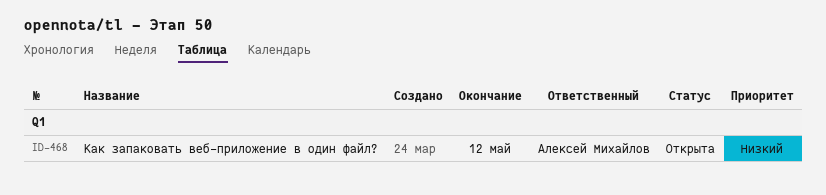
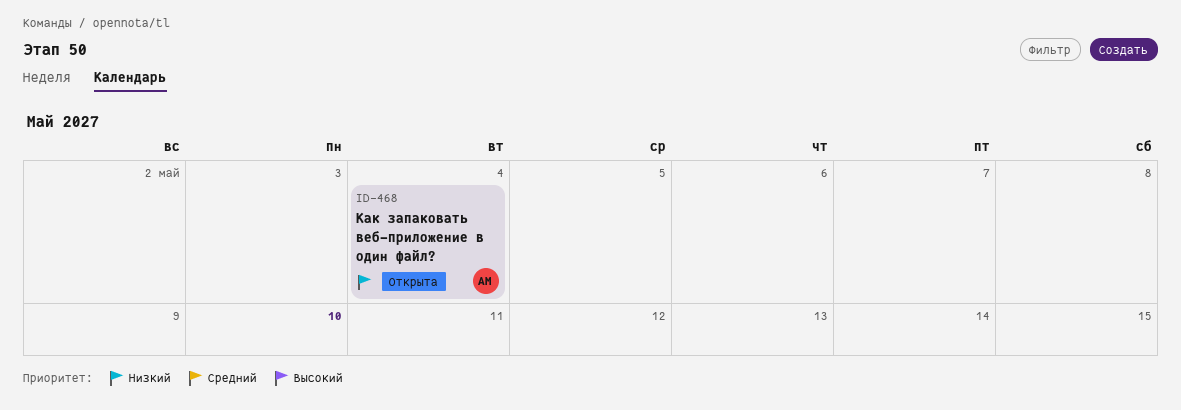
ID-468, due: May 12 -> May 4

